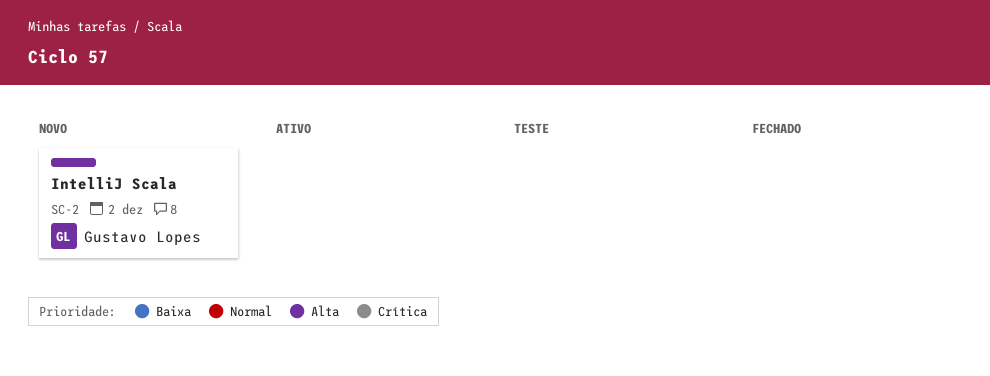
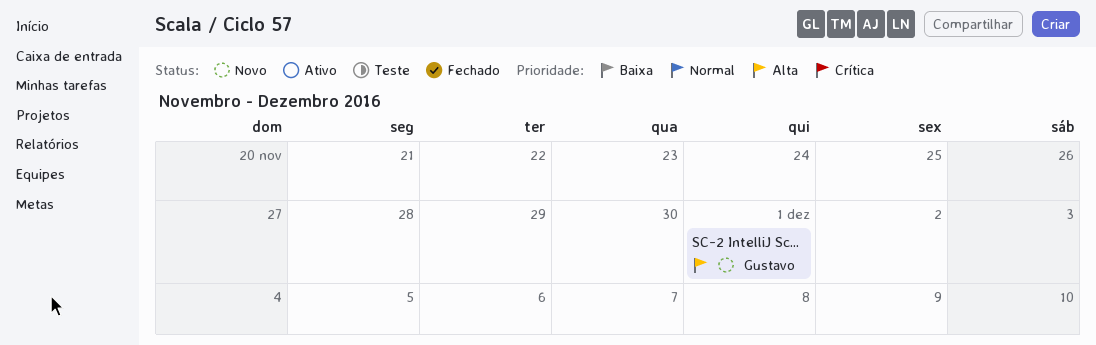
SC-2, due: Dec 2 -> Dec 1

